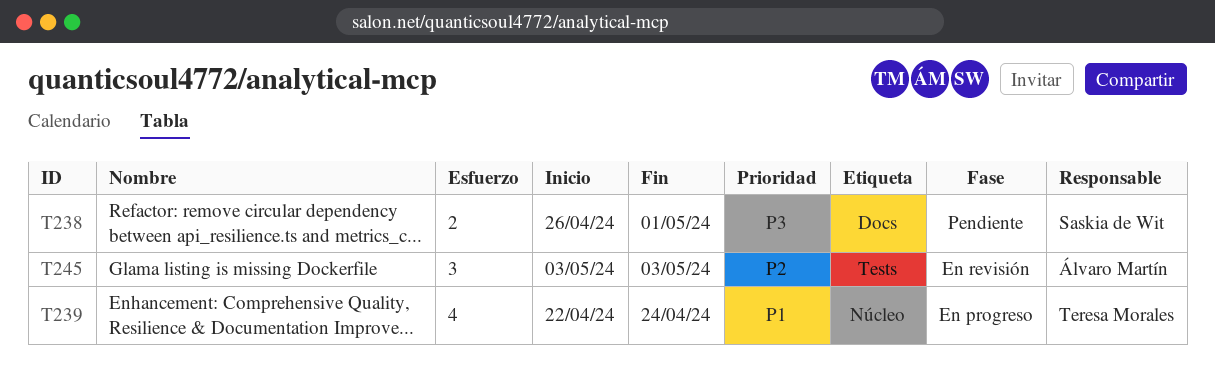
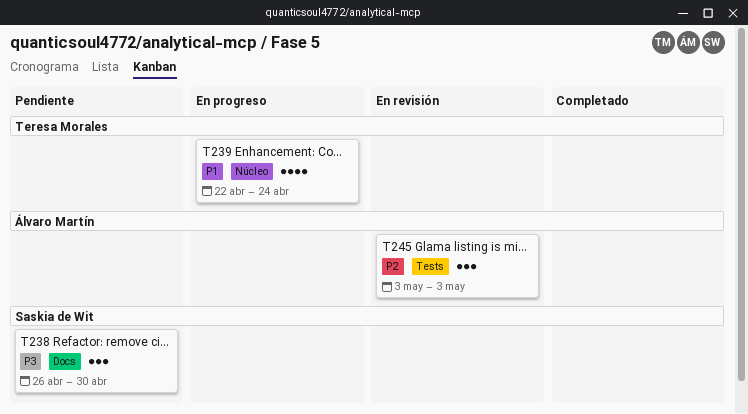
T238, estimate: 2 -> 3
T238, due: May 1 -> Apr 30

